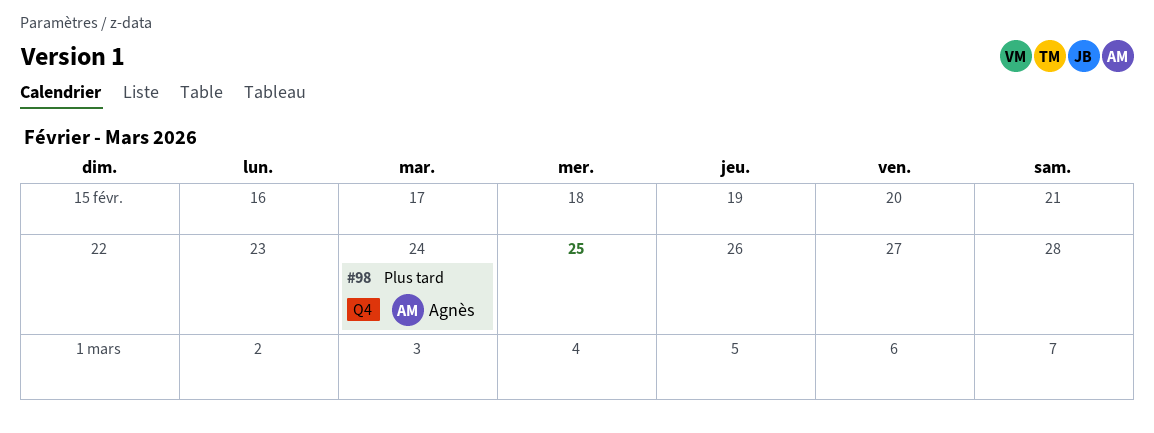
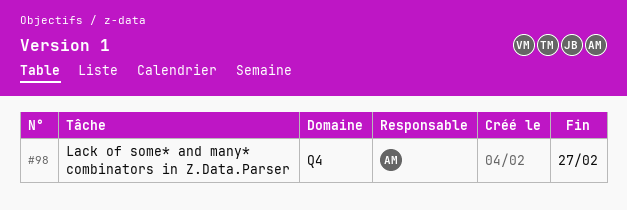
#98, due: Feb 24 -> Feb 27

